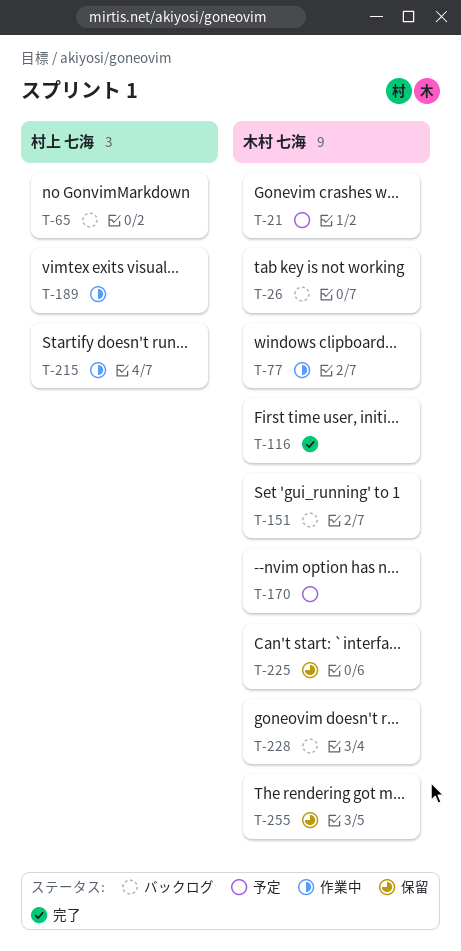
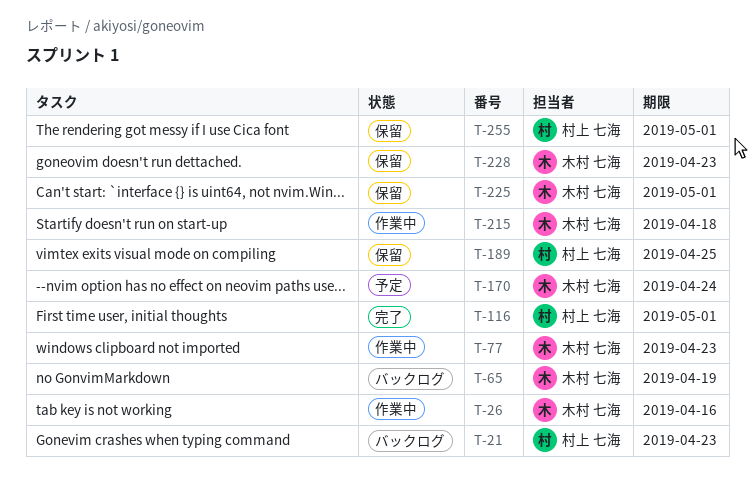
T-21, status: 予定 -> バックログ
T-21, owner: 木村 七海 -> 村上 七海
T-26, status: バックログ -> 作業中
T-65, owner: 村上 七海 -> 木村 七海
T-116, owner: 木村 七海 -> 村上 七海
T-151: present -> none
T-189, status: 作業中 -> 保留
T-215, owner: 村上 七海 -> 木村 七海
T-228, status: バックログ -> 保留
T-255, owner: 木村 七海 -> 村上 七海

